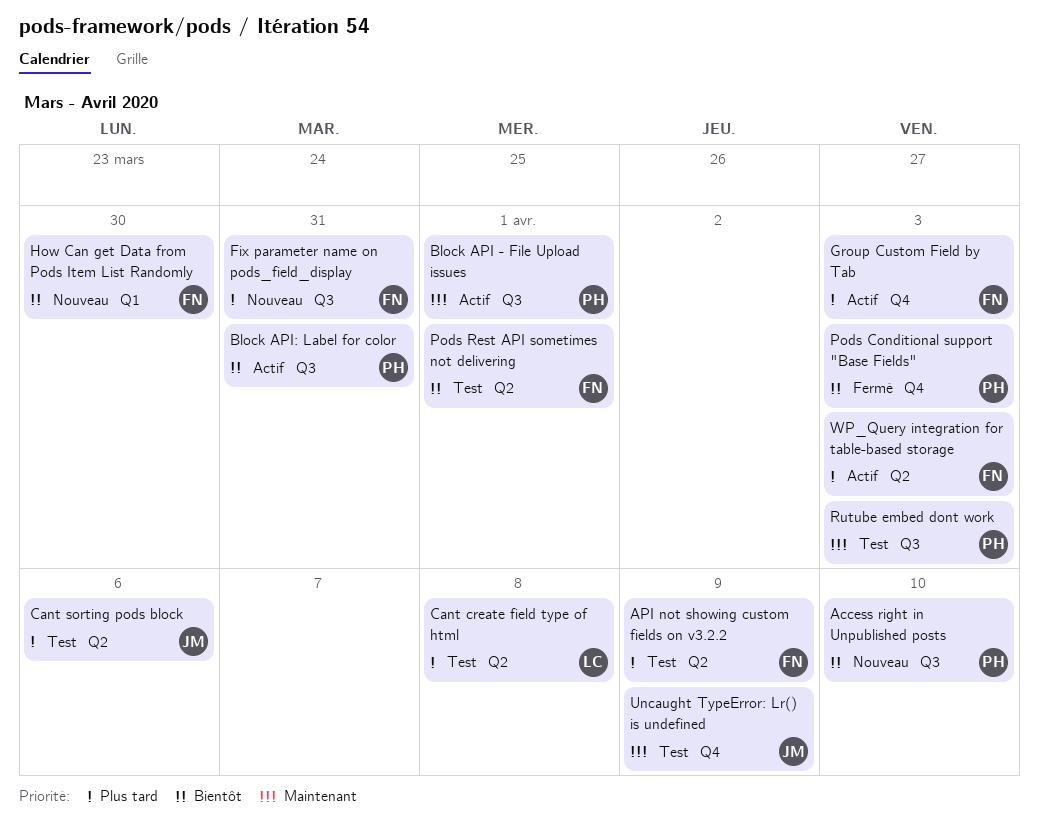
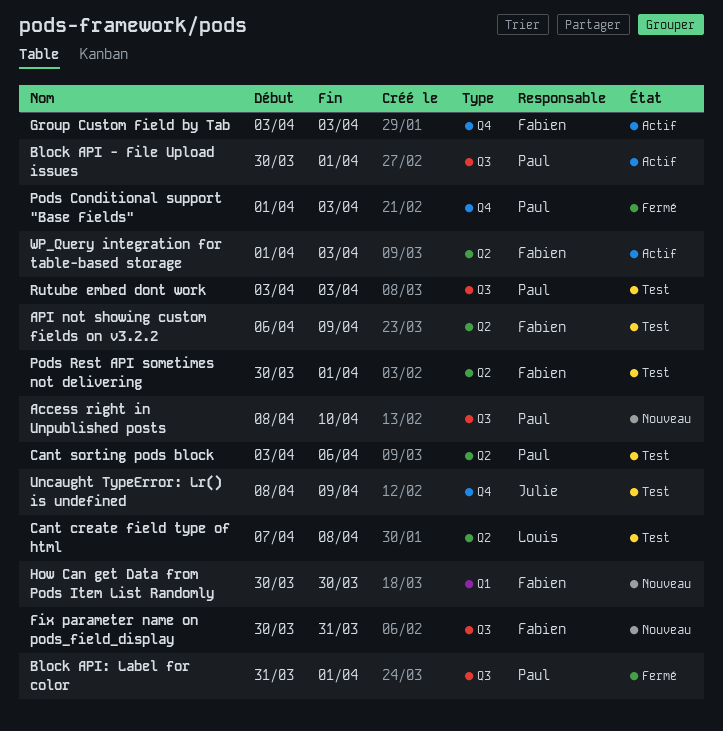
Block API: Label for color, status: Actif -> Fermé
Block API: Label for color, due: Mar 31 -> Apr 1
Cant sorting pods block, owner: Julie -> Paul

